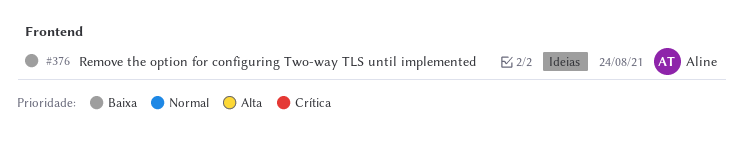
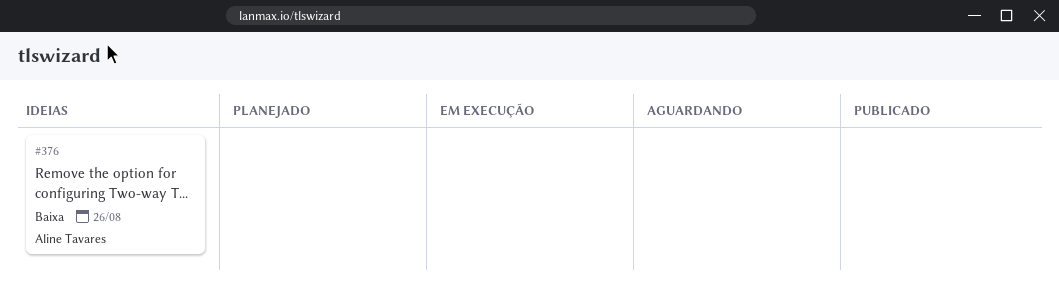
#376, due: Aug 24 -> Aug 26

